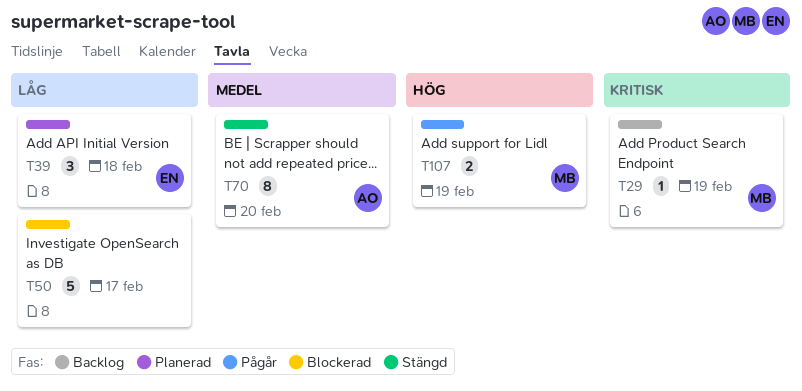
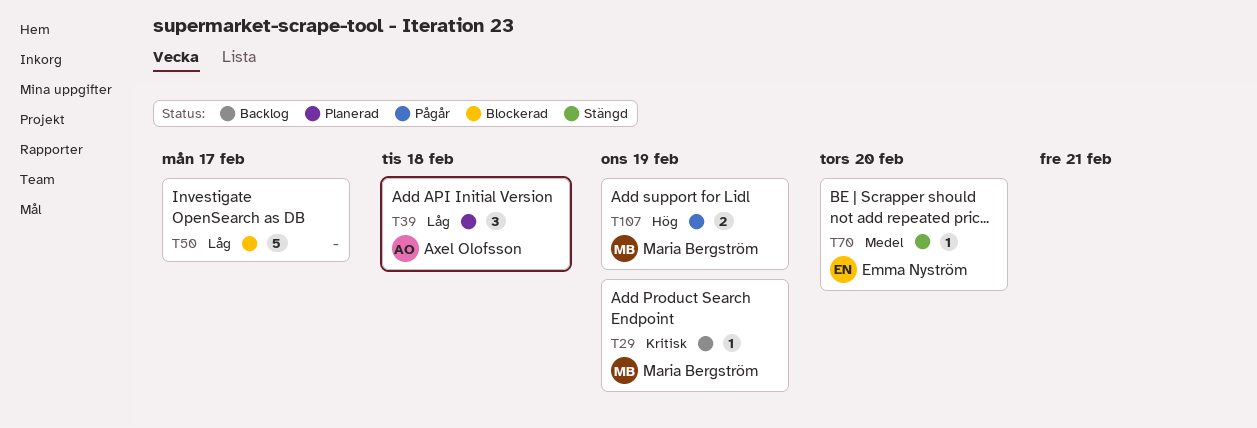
T39, owner: Emma Nyström -> Axel Olofsson
T70, owner: Axel Olofsson -> Emma Nyström
T70, estimate: 8 -> 1

